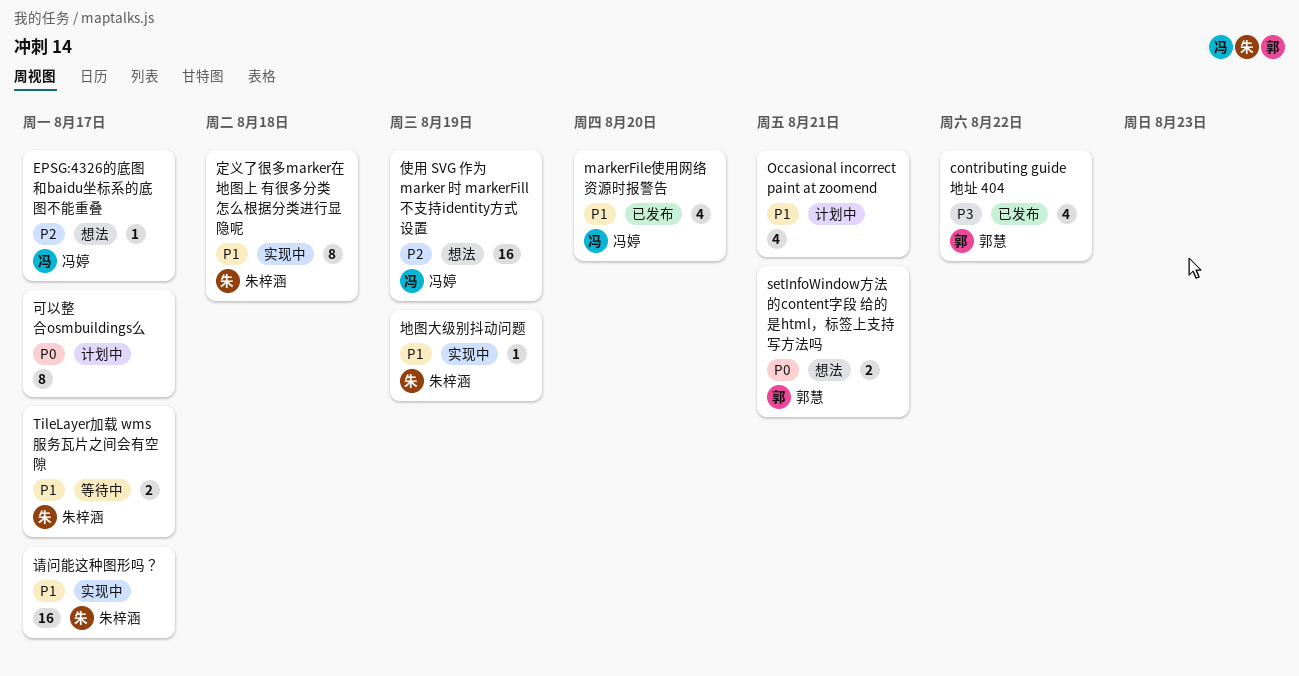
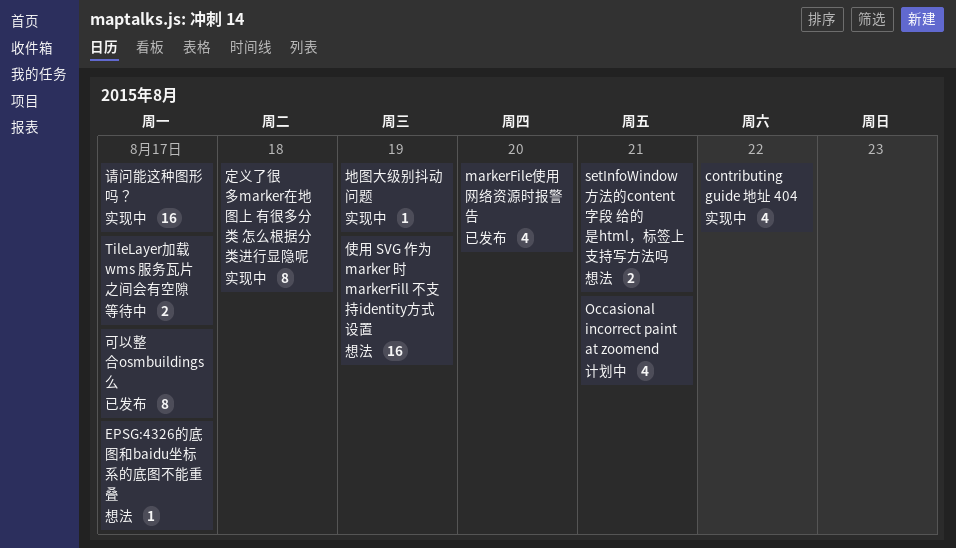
contributing guide 地址 404, status: 已发布 -> 实现中
可以整合osmbuildings么, status: 计划中 -> 已发布

